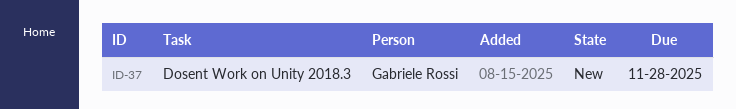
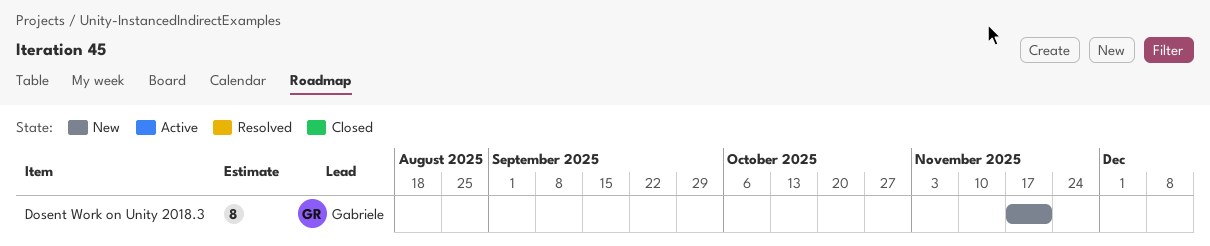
Dosent Work on Unity 2018.3, due: Nov 28 -> Nov 21

